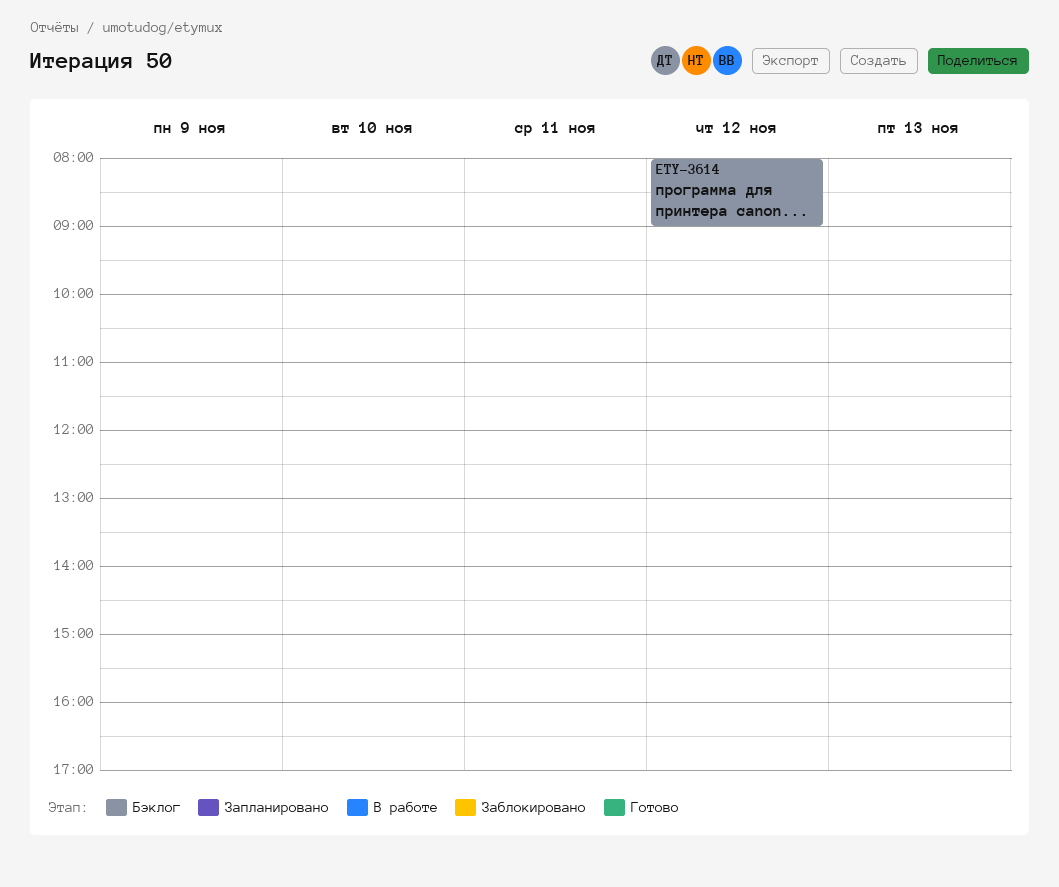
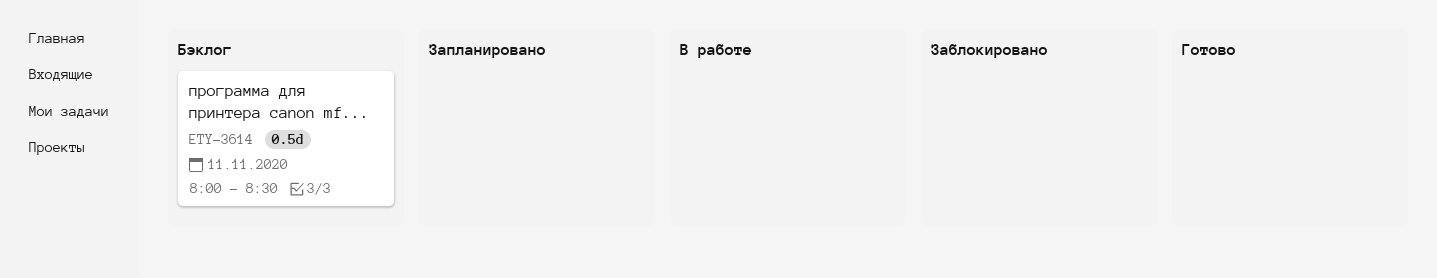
ETY-3614, day: Nov 12 -> Nov 11
ETY-3614, ends: 09:00 -> 08:30

